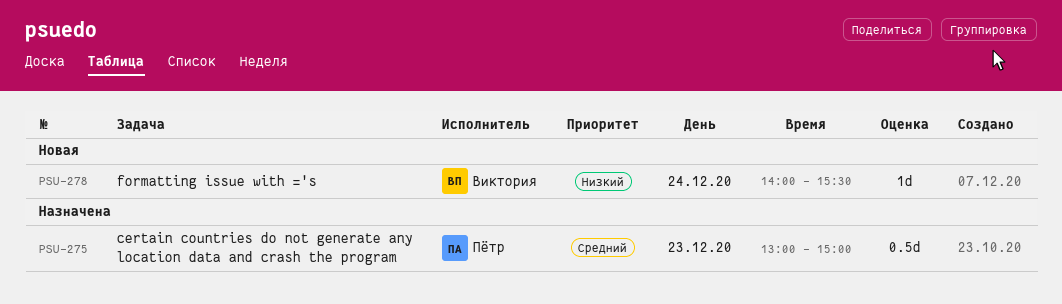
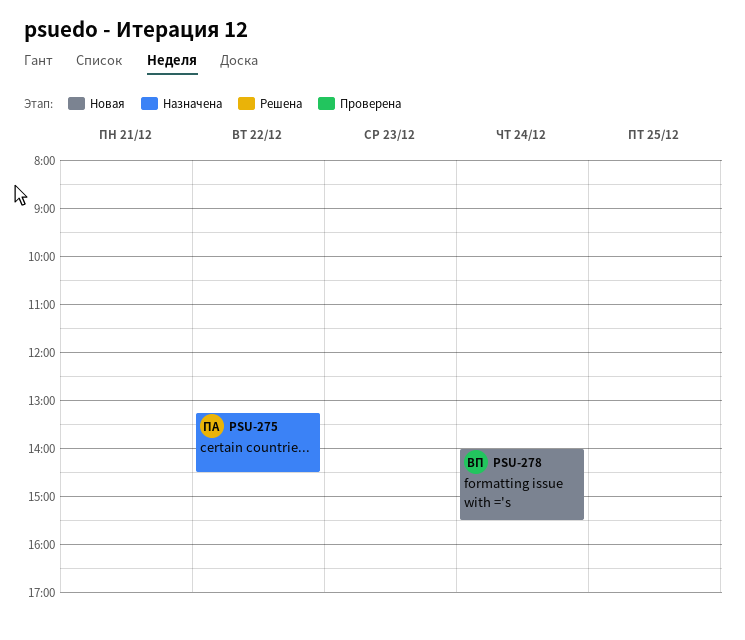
PSU-275, day: Dec 23 -> Dec 22
PSU-275, begins: 13:00 -> 13:15
PSU-275, ends: 15:00 -> 14:30

